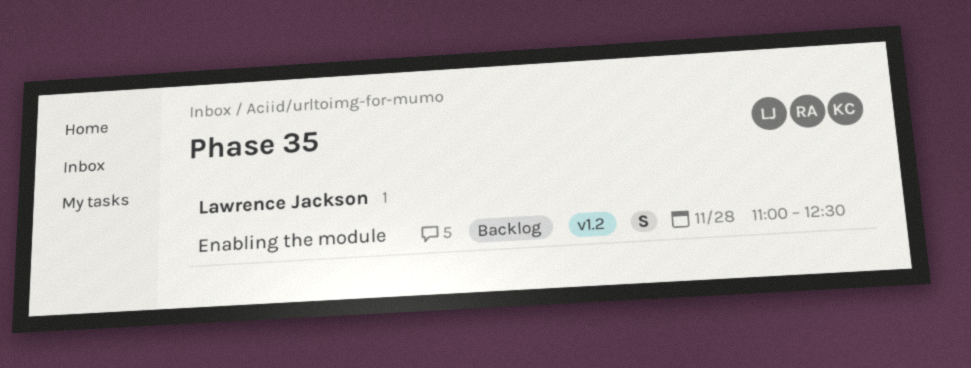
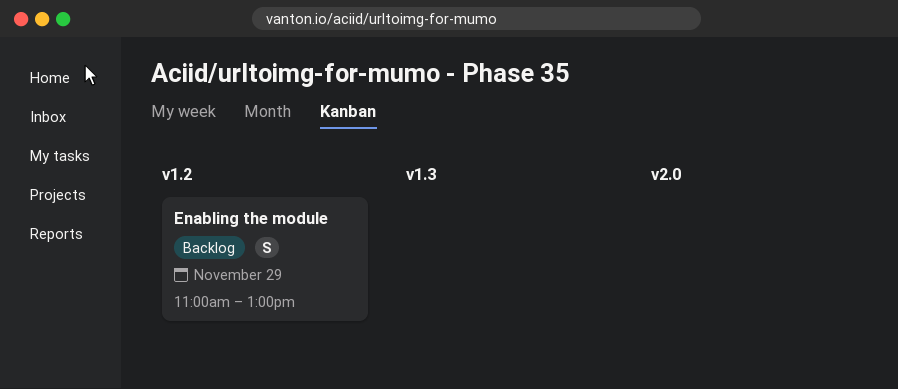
Enabling the module, day: Nov 28 -> Nov 29
Enabling the module, ends: 12:30 -> 13:00

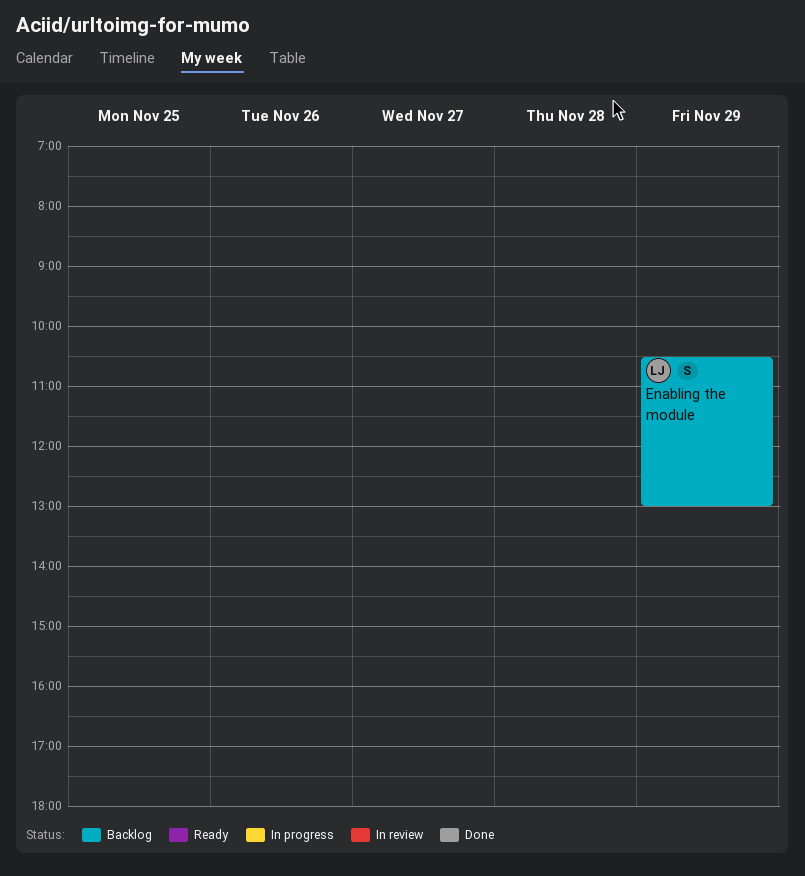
Enabling the module, begins: 11:00 -> 10:30

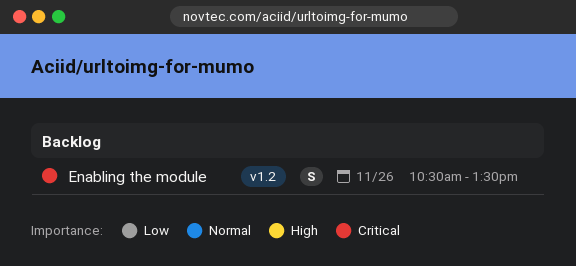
Enabling the module, day: Nov 29 -> Nov 26
Enabling the module, ends: 13:00 -> 13:30

